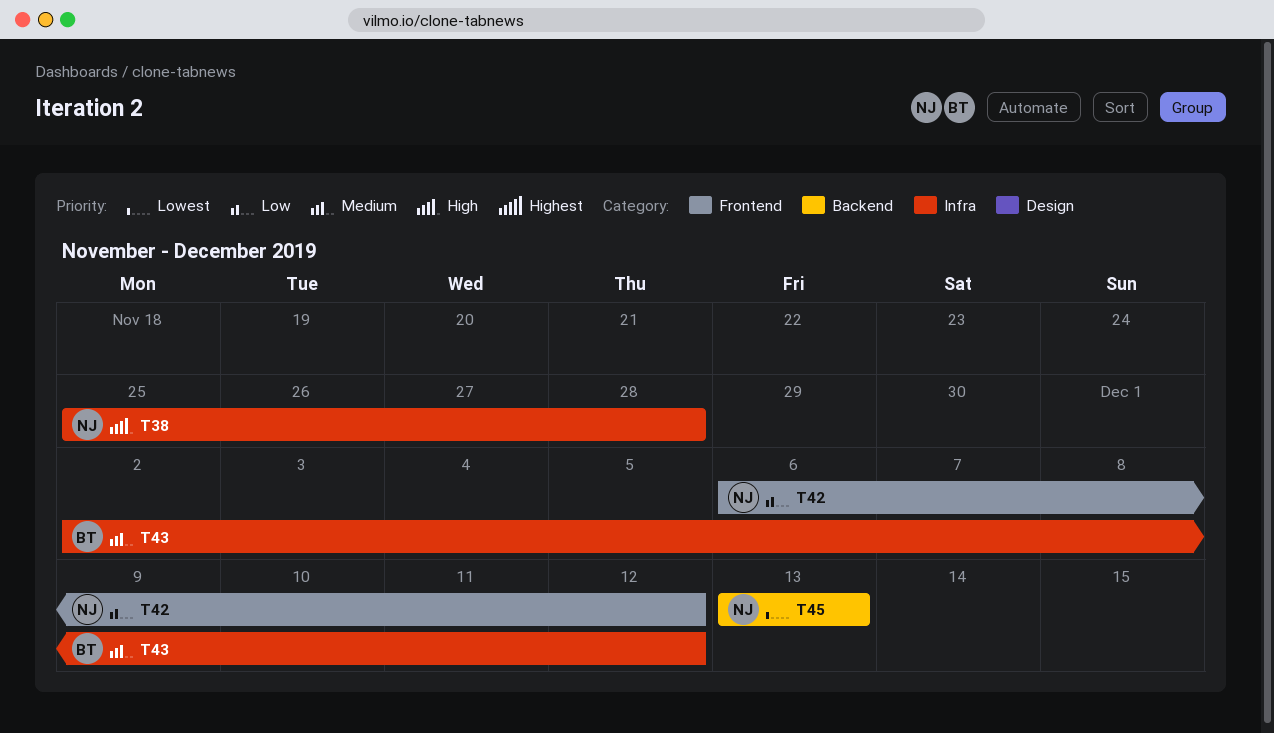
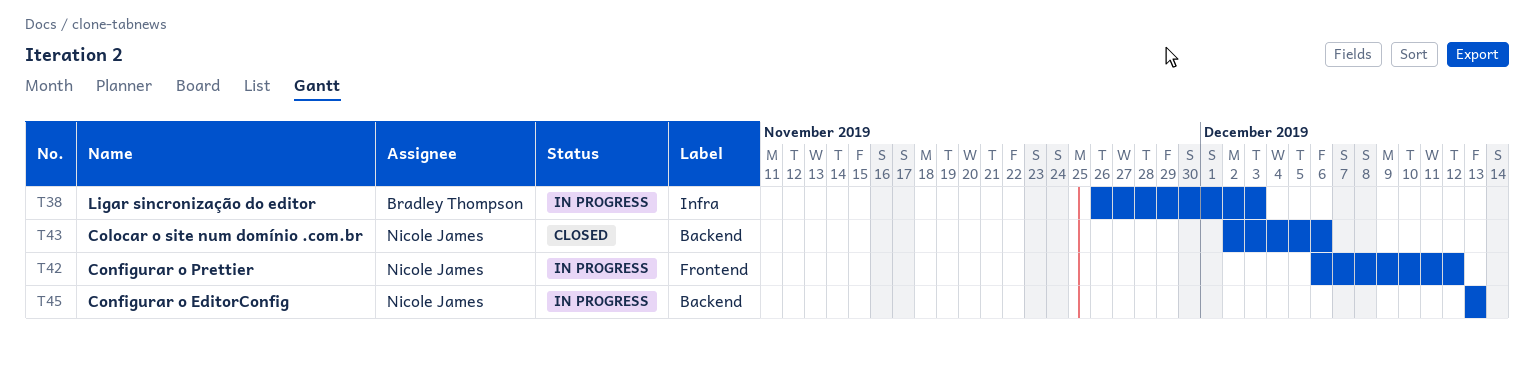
T38, owner: Nicole James -> Bradley Thompson
T38, start: Nov 25 -> Nov 26
T38, due: Nov 28 -> Dec 3
T43, owner: Bradley Thompson -> Nicole James
T43, label: Infra -> Backend
T43, due: Dec 12 -> Dec 6

